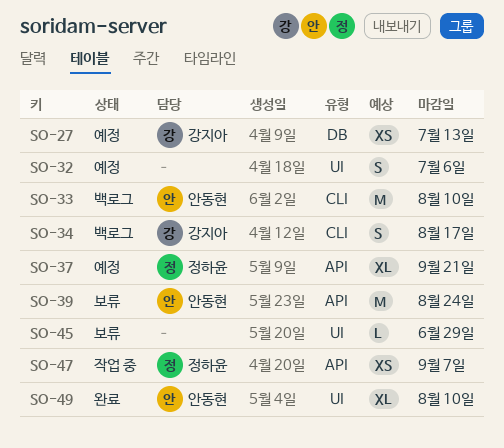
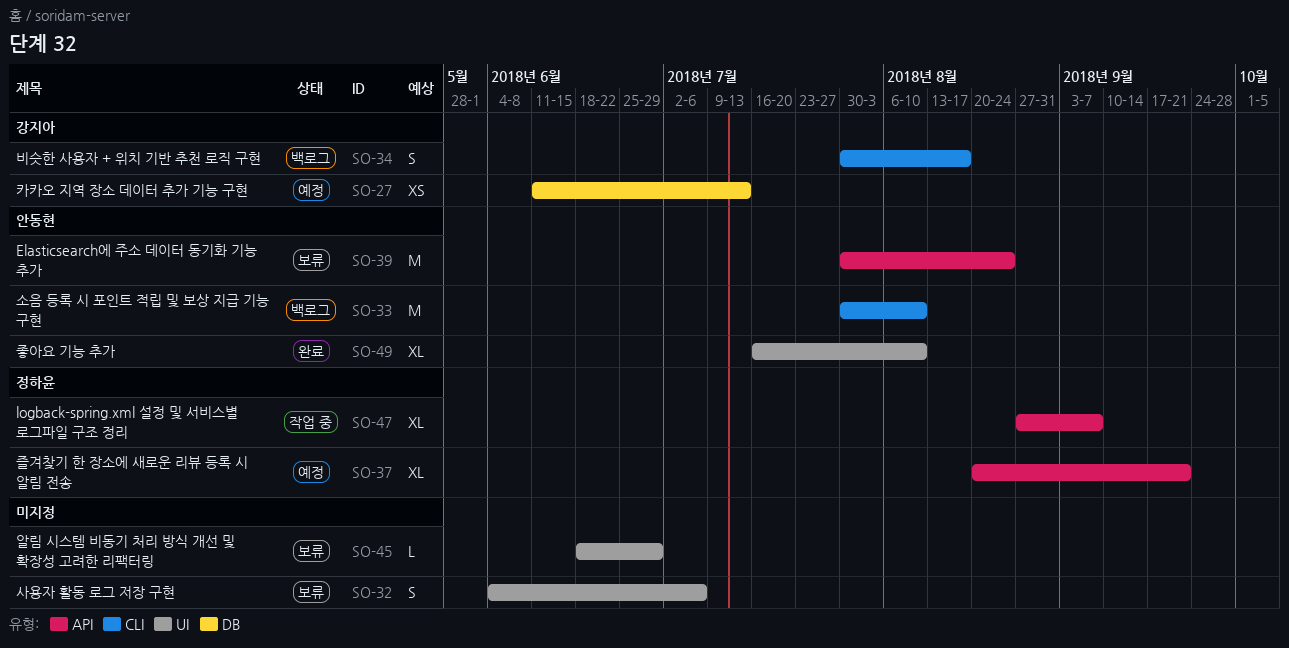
SO-32, status: 예정 -> 보류
SO-47, estimate: XS -> XL

